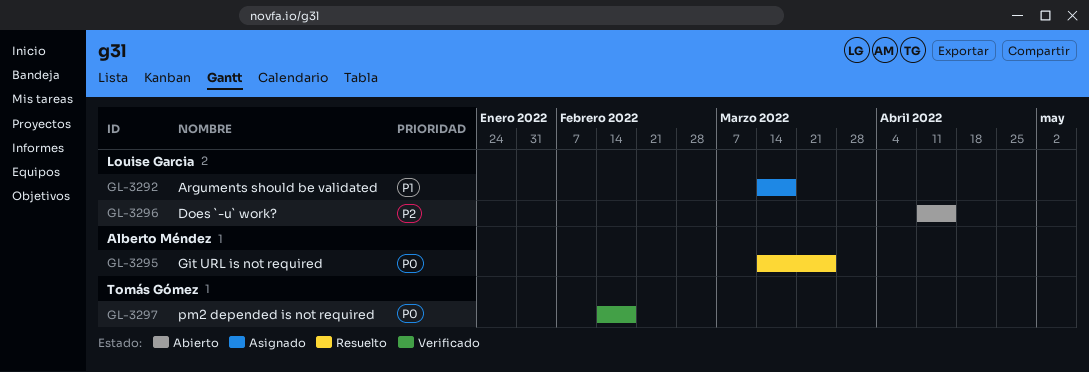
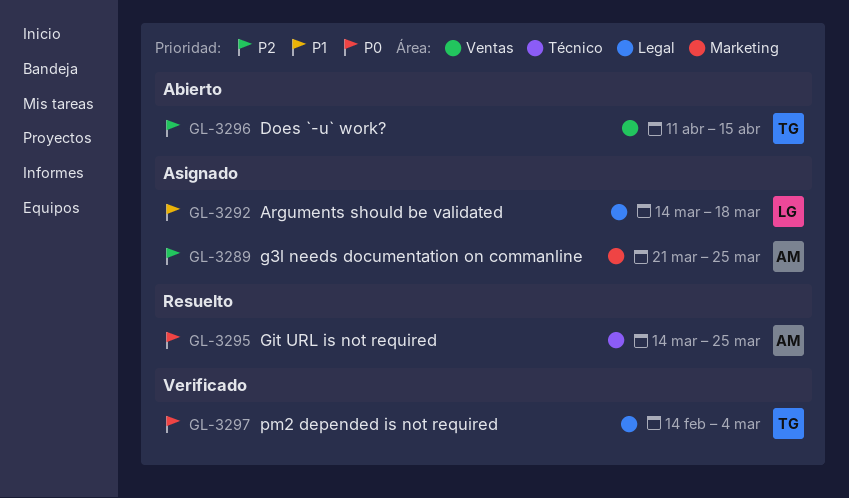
GL-3289: none -> present
GL-3296, owner: Louise Garcia -> Tomás Gómez
GL-3297, due: Feb 18 -> Mar 4

